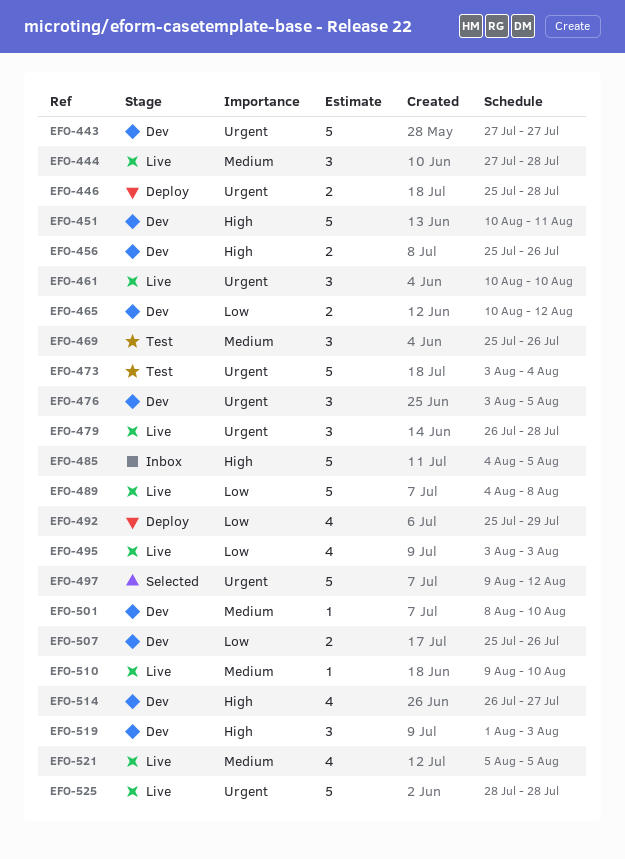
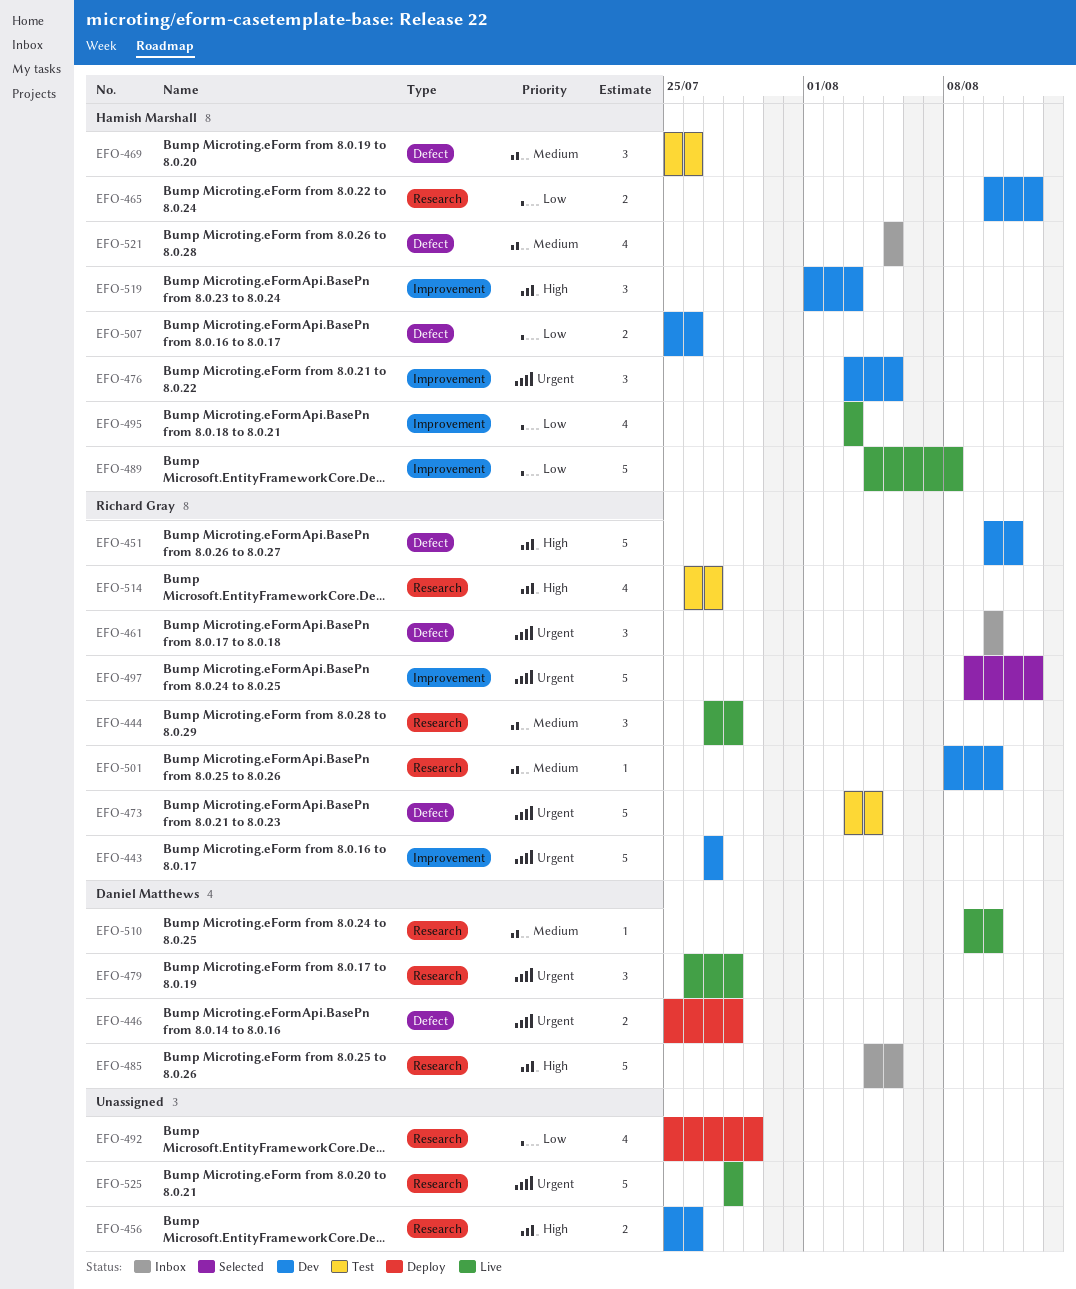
EFO-461, status: Live -> Inbox
EFO-514, status: Dev -> Test
EFO-521, status: Live -> Inbox

